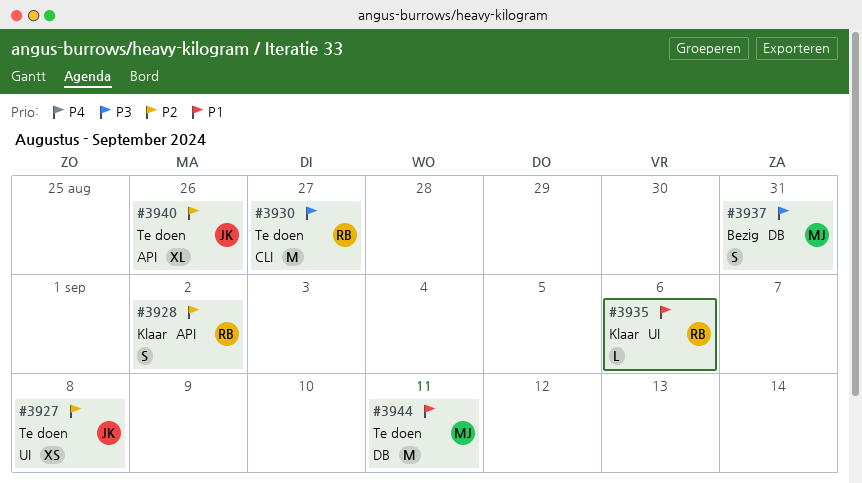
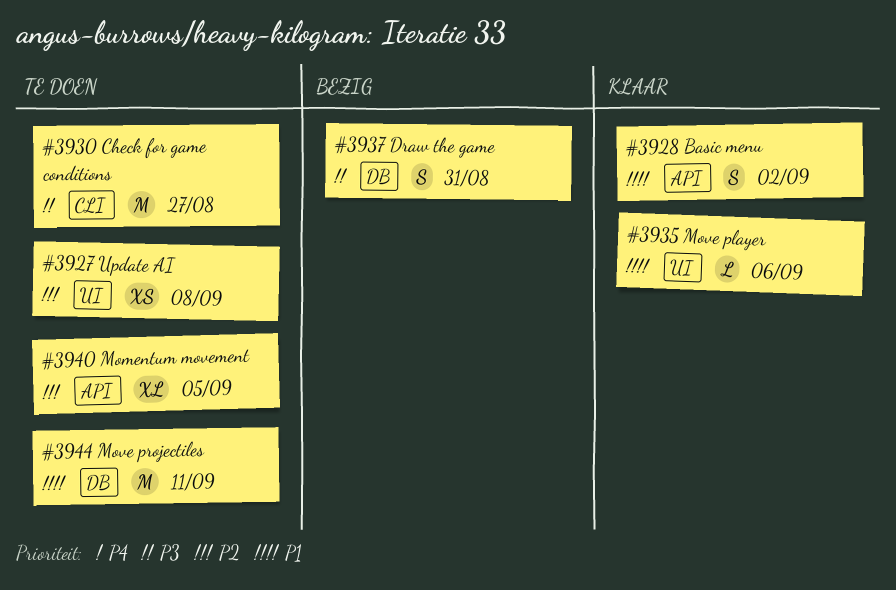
#3928, priority: P2 -> P1
#3940, due: Aug 26 -> Sep 5

